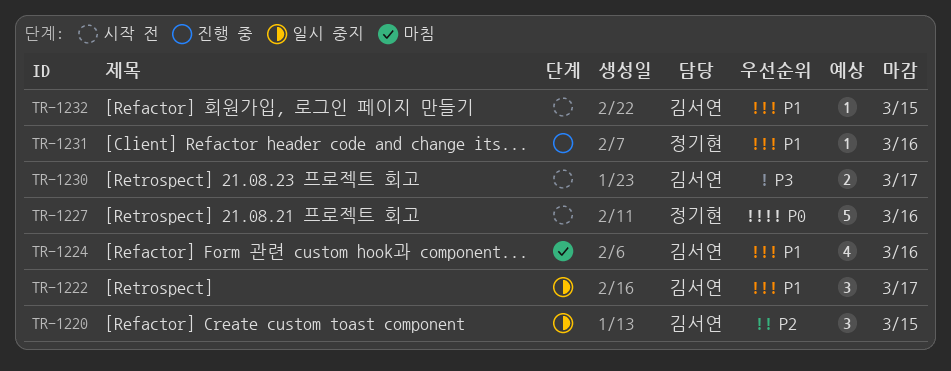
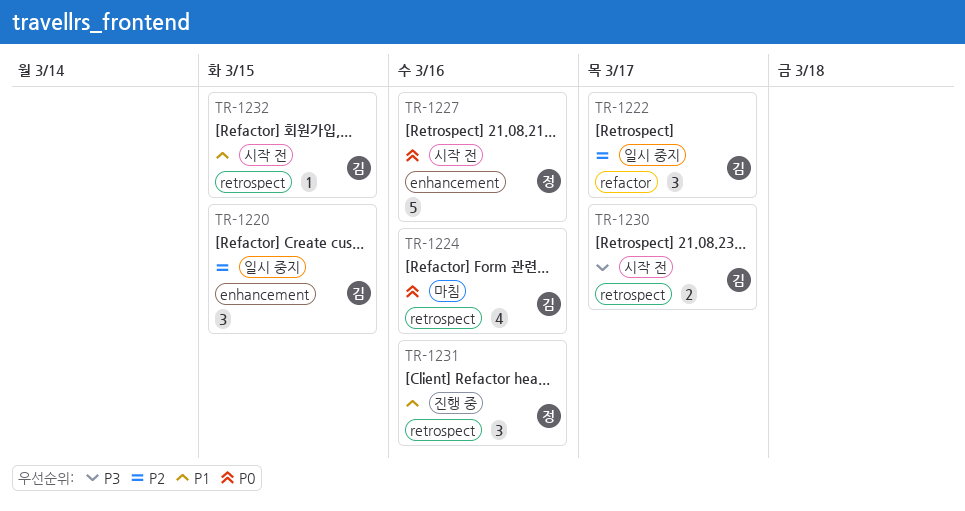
TR-1222, priority: P1 -> P2
TR-1224, priority: P1 -> P0
TR-1231, estimate: 1 -> 3

